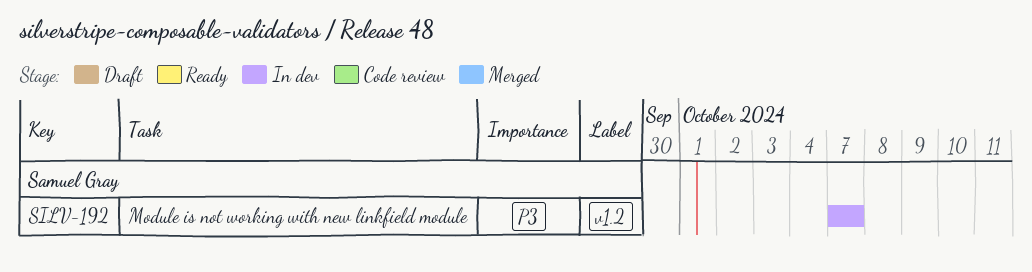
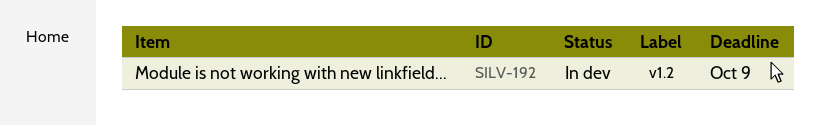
SILV-192, due: Oct 7 -> Oct 9

